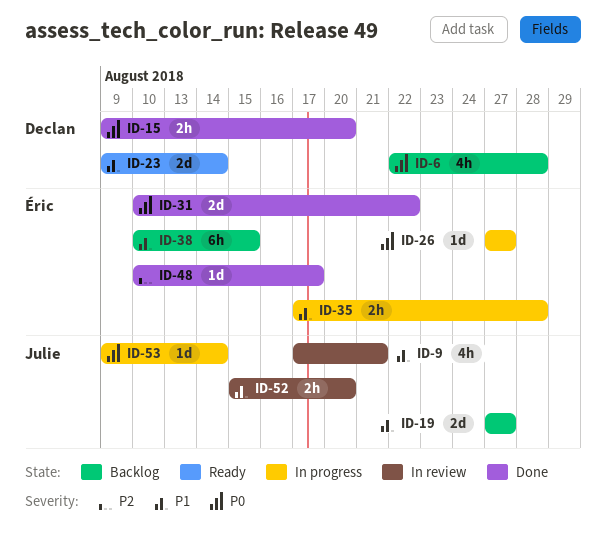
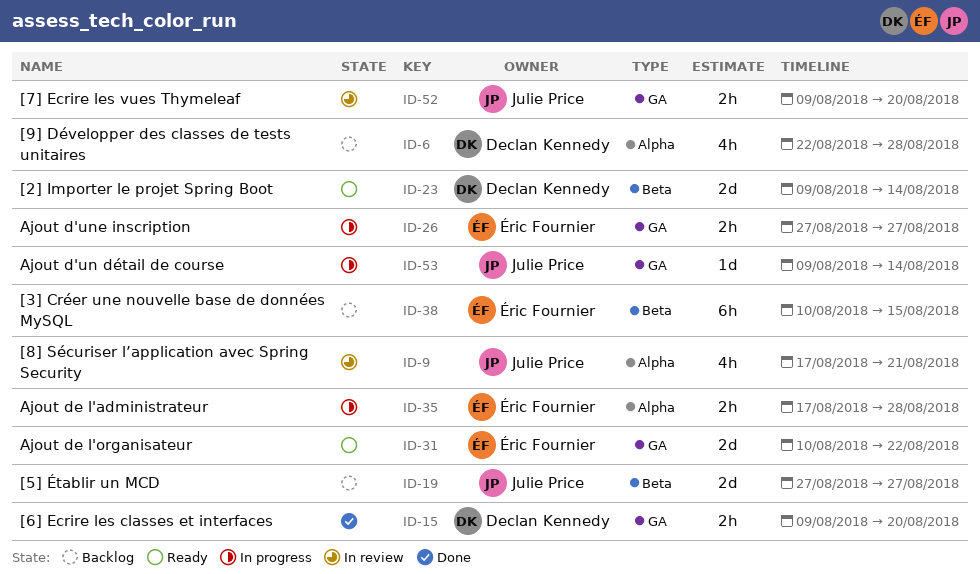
ID-26, estimate: 1d -> 2h
ID-31, status: Done -> Ready
ID-48: present -> none
ID-52, start: Aug 15 -> Aug 9

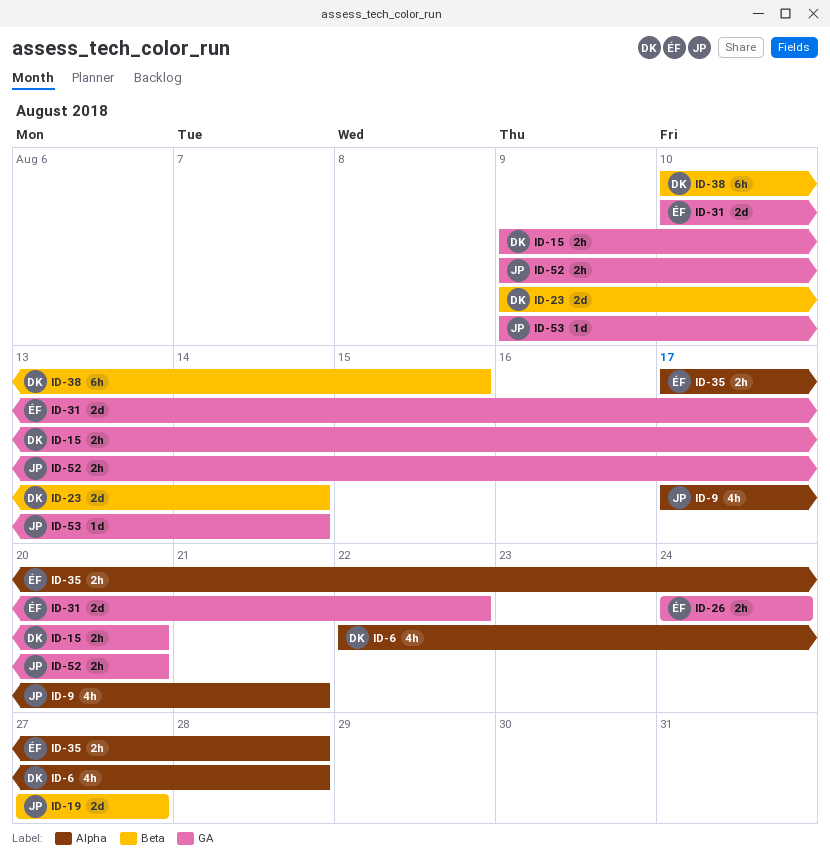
ID-26, start: Aug 27 -> Aug 24
ID-26, due: Aug 27 -> Aug 24
ID-38, owner: Éric Fournier -> Declan Kennedy

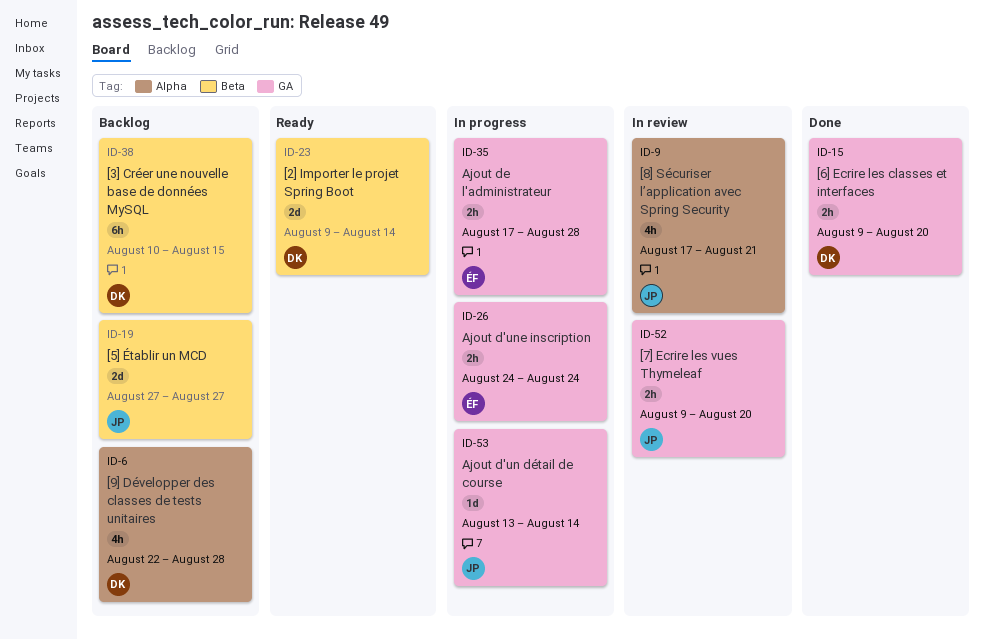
ID-31: present -> none
ID-35, label: Alpha -> GA
ID-53, start: Aug 9 -> Aug 13

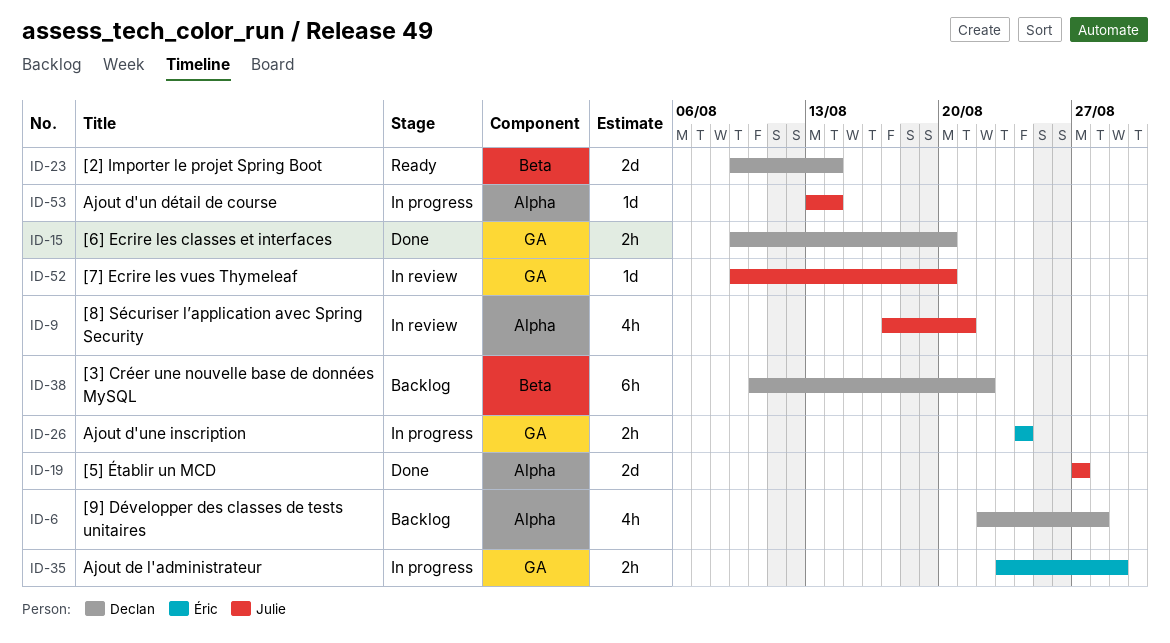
ID-19, status: Backlog -> Done
ID-19, label: Beta -> Alpha
ID-35, start: Aug 17 -> Aug 23
ID-35, due: Aug 28 -> Aug 29
ID-38, due: Aug 15 -> Aug 22
ID-52, estimate: 2h -> 1d
ID-53, label: GA -> Alpha

